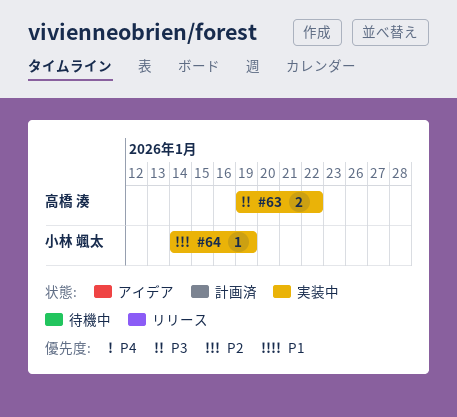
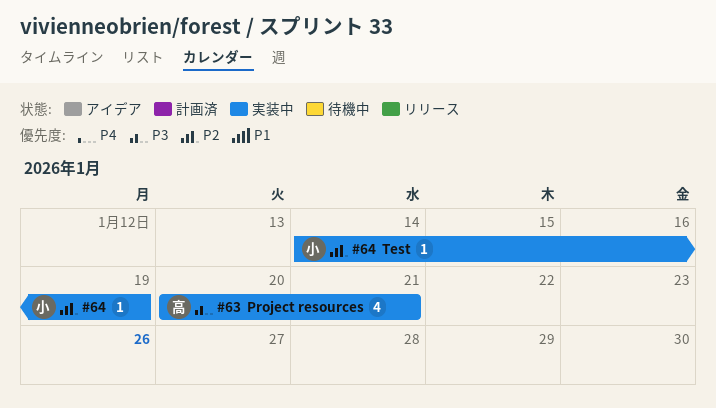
#63, estimate: 2 -> 4
#63, start: Jan 19 -> Jan 20
#63, due: Jan 22 -> Jan 21

